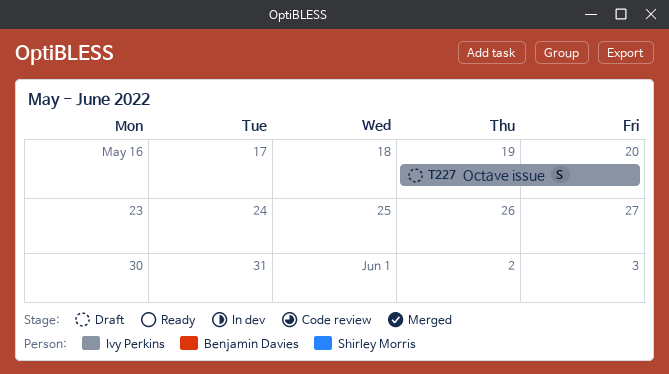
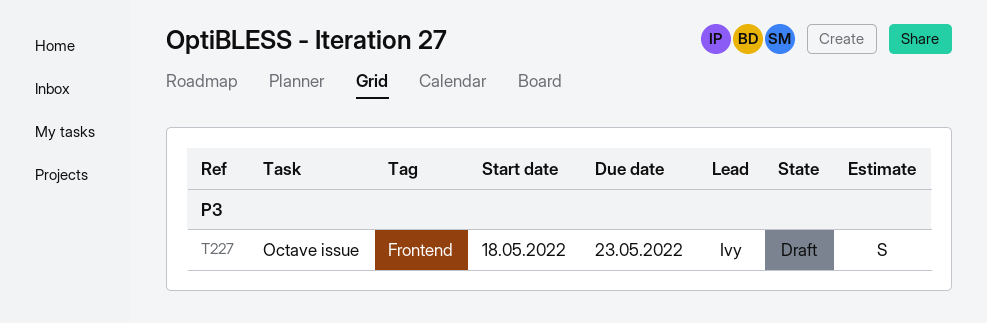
T227, start: May 19 -> May 18
T227, due: May 20 -> May 23

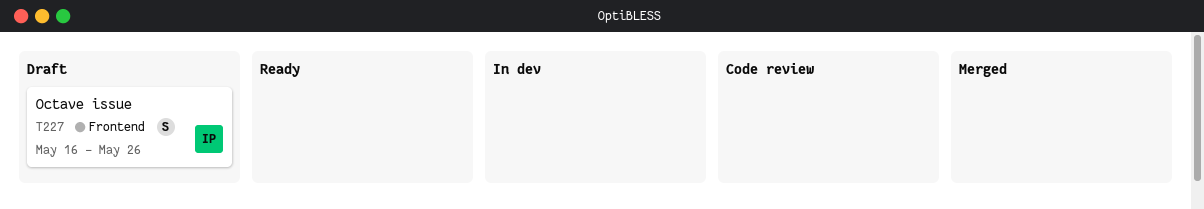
T227, start: May 18 -> May 16
T227, due: May 23 -> May 26

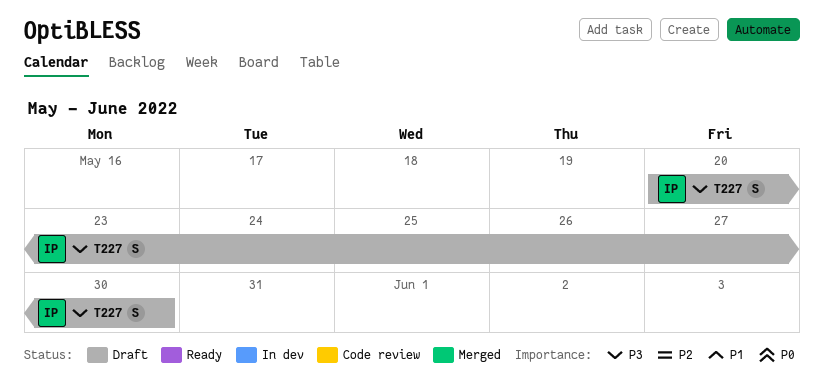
T227, start: May 16 -> May 20
T227, due: May 26 -> May 30

